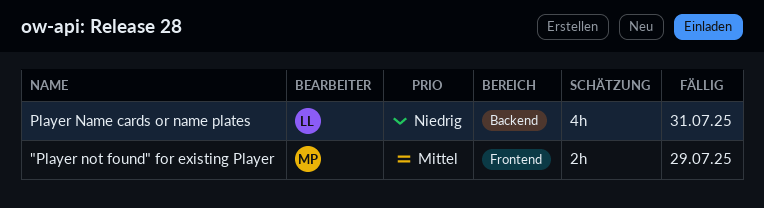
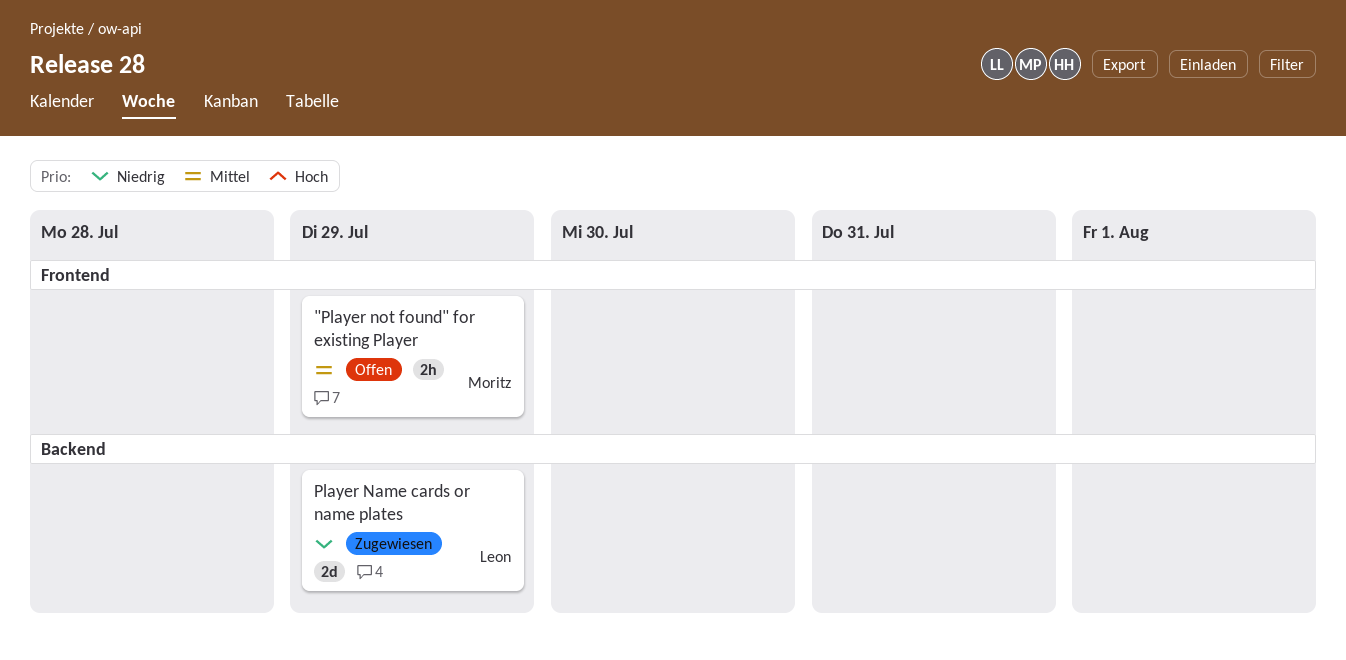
Player Name cards or name plates, estimate: 4h -> 2d
Player Name cards or name plates, due: Jul 31 -> Jul 29

